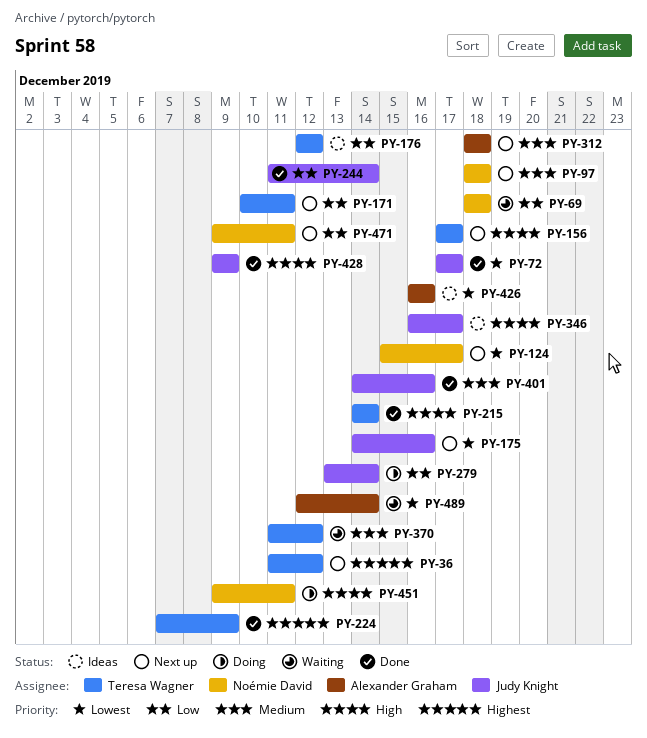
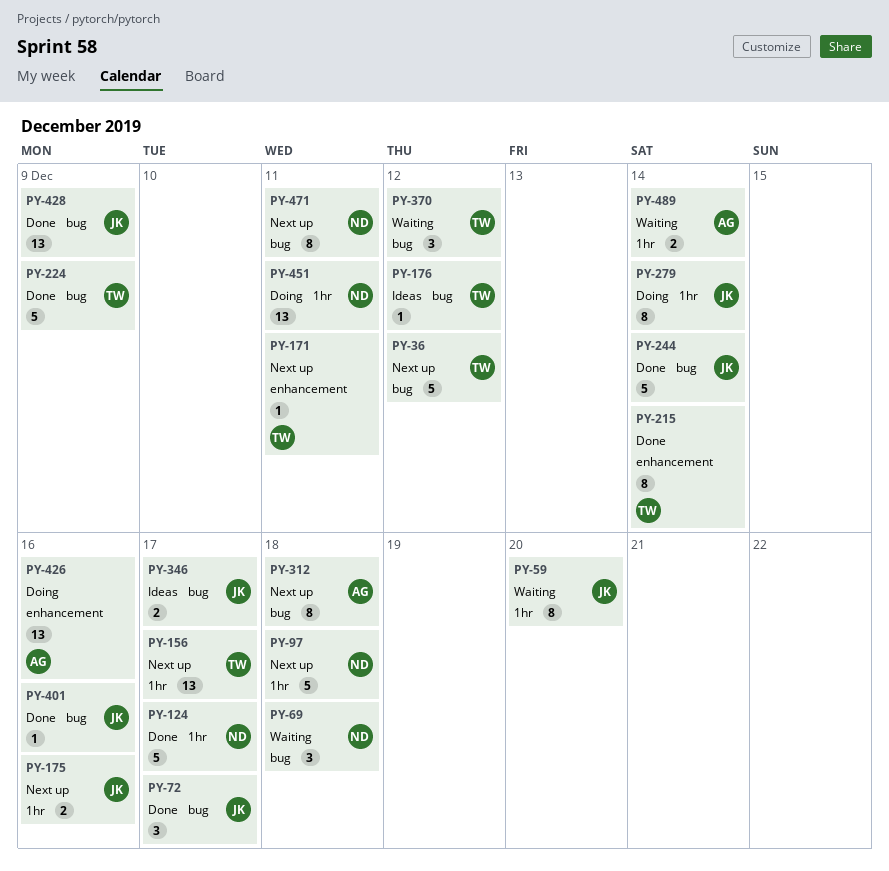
PY-59: none -> present
PY-124, status: Next up -> Done
PY-426, status: Ideas -> Doing

